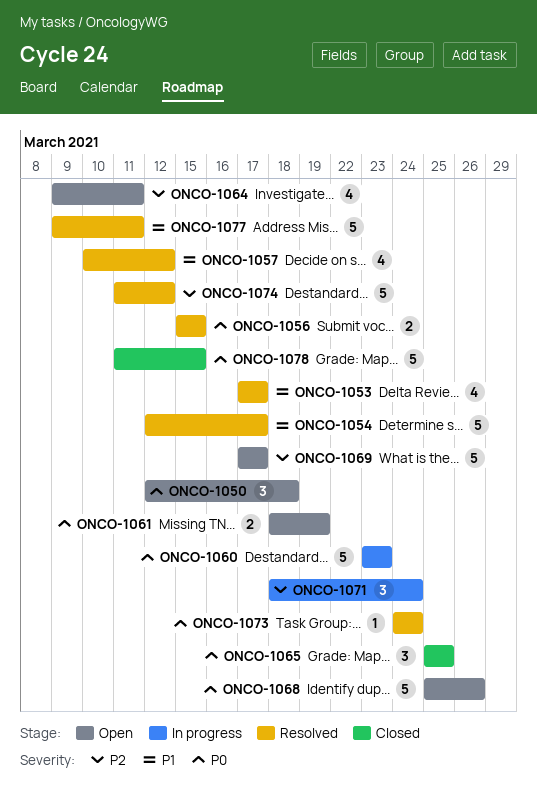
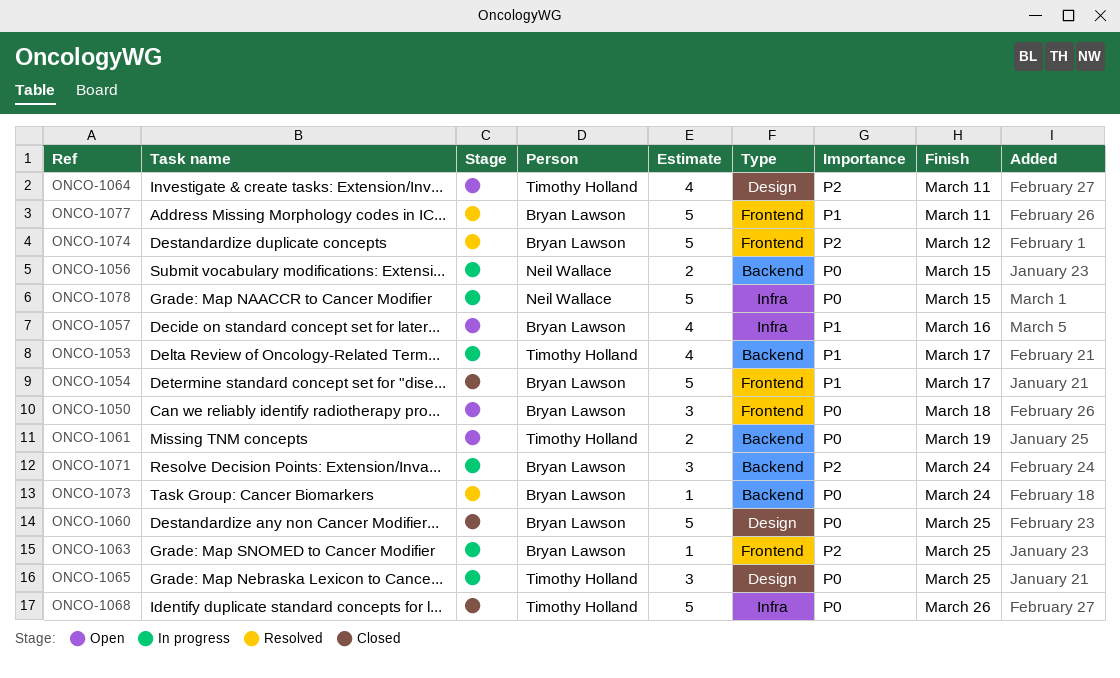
ONCO-1053, status: Resolved -> In progress
ONCO-1054, status: Resolved -> Closed
ONCO-1056, status: Resolved -> In progress
ONCO-1057, status: Resolved -> Open
ONCO-1057, due: Mar 12 -> Mar 16
ONCO-1060, status: In progress -> Closed
ONCO-1060, due: Mar 23 -> Mar 25
ONCO-1063: none -> present
ONCO-1065, status: Closed -> In progress
ONCO-1068, status: Open -> Closed
ONCO-1069: present -> none
ONCO-1078, status: Closed -> In progress

